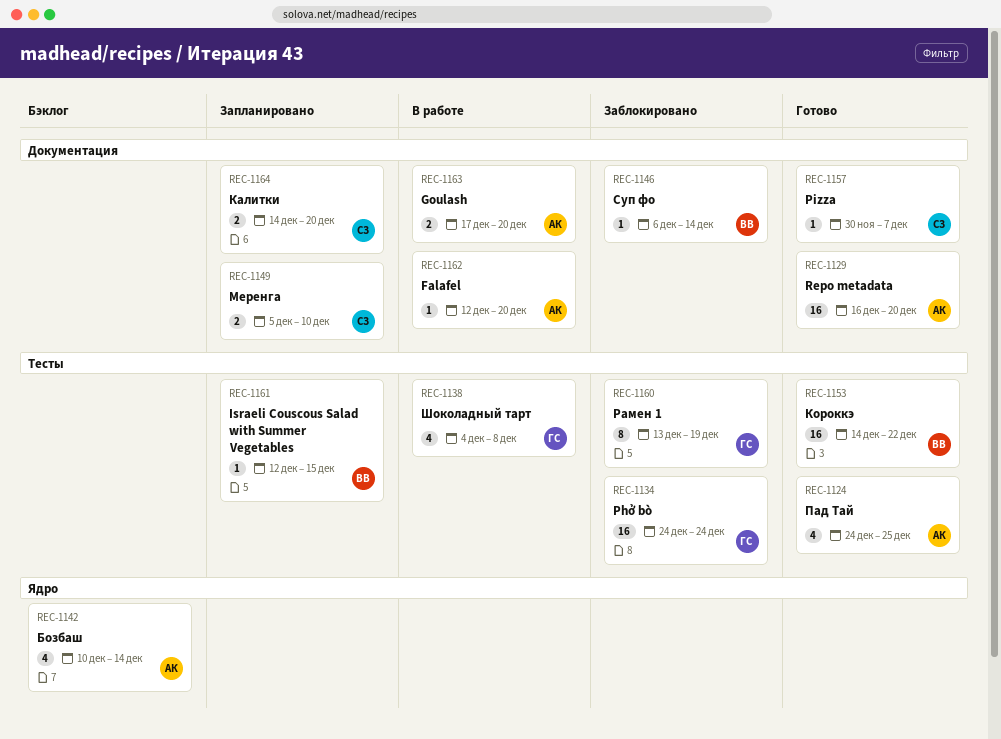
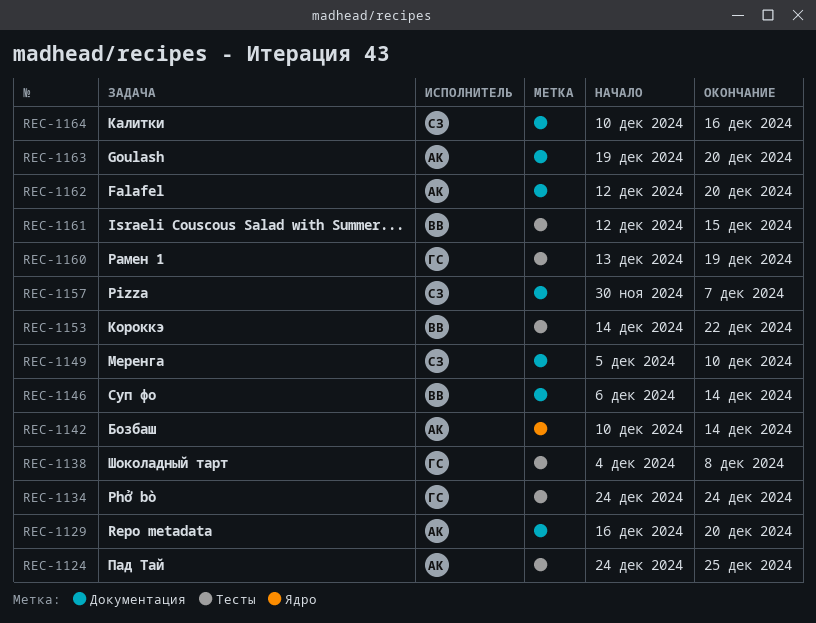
REC-1163, start: Dec 17 -> Dec 19
REC-1164, start: Dec 14 -> Dec 10
REC-1164, due: Dec 20 -> Dec 16

